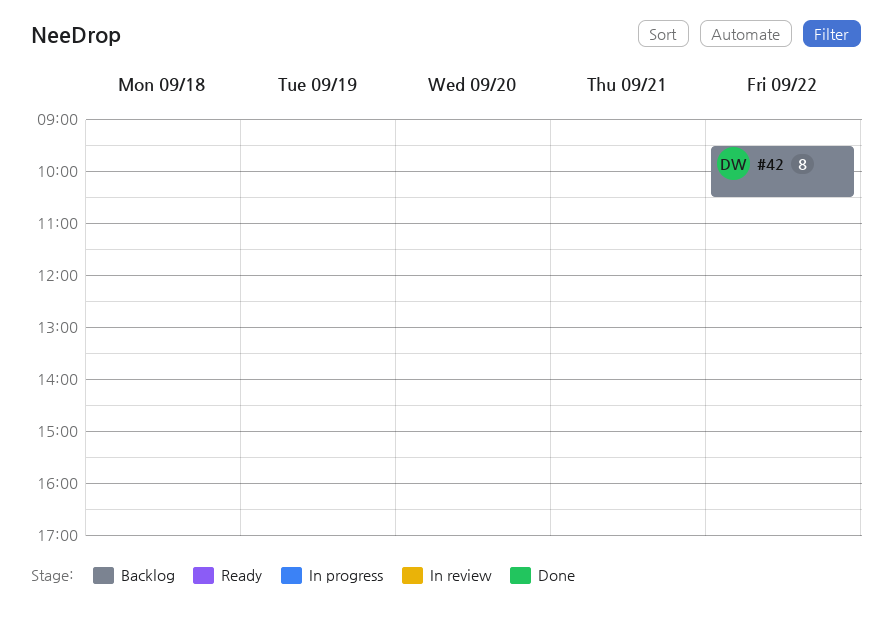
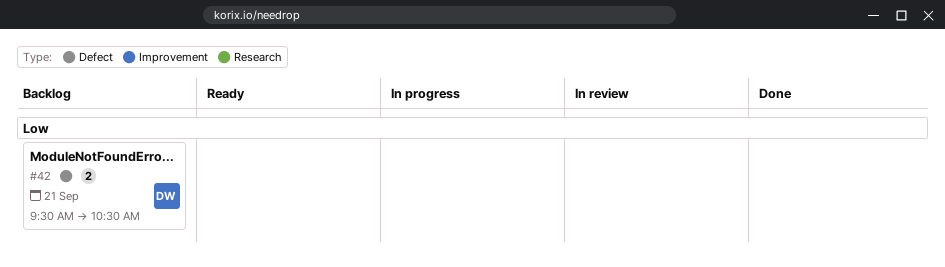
#42, estimate: 8 -> 2
#42, day: Sep 22 -> Sep 21

